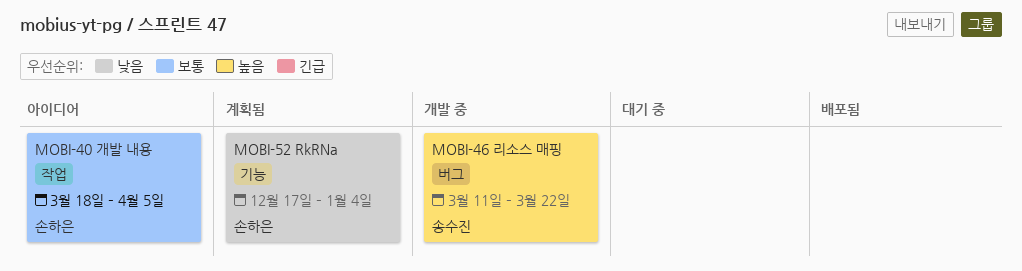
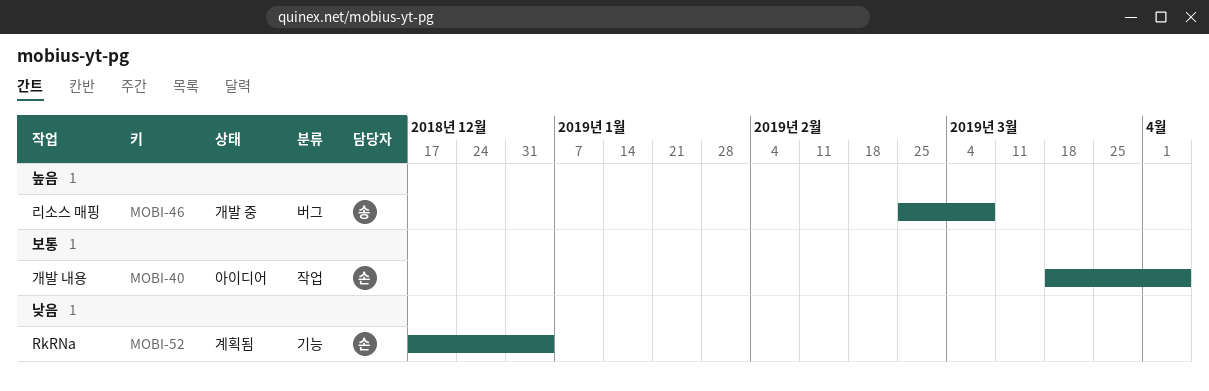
MOBI-46, start: Mar 11 -> Feb 25
MOBI-46, due: Mar 22 -> Mar 8

